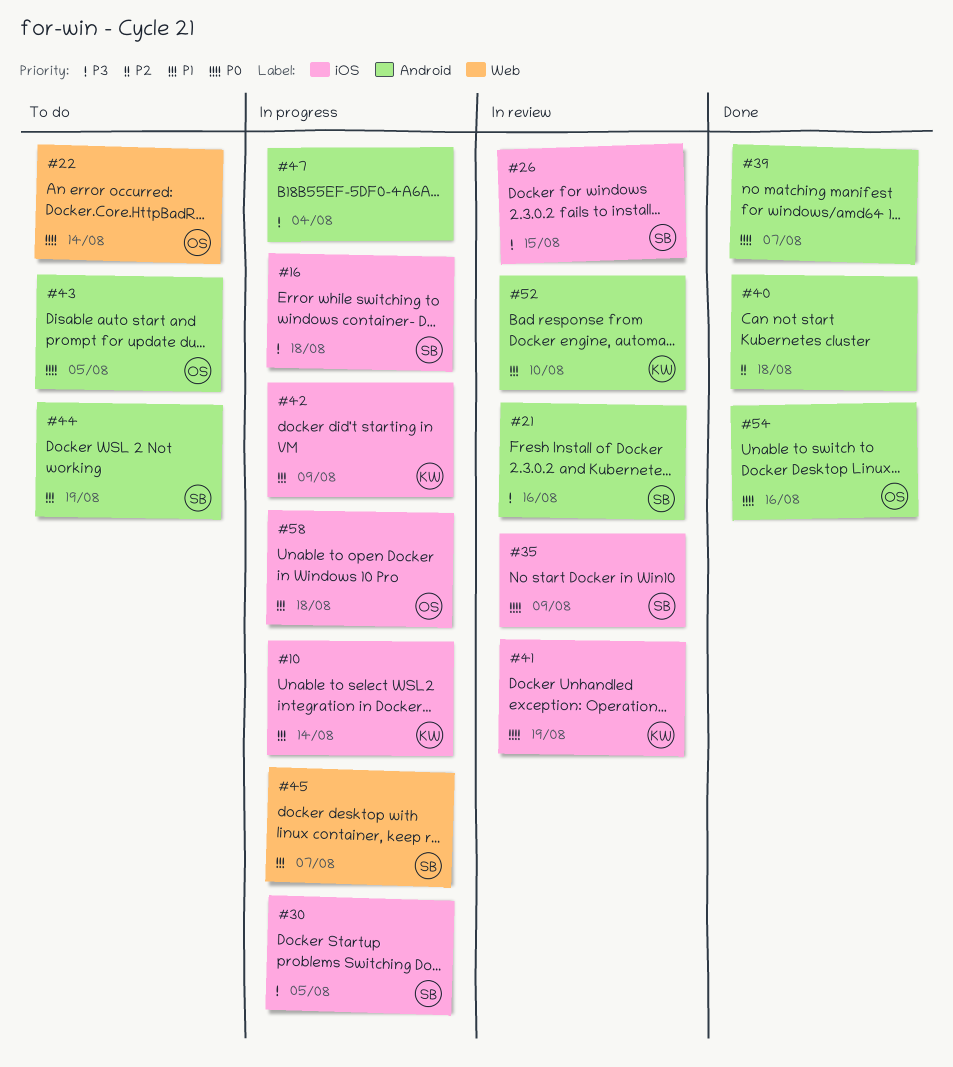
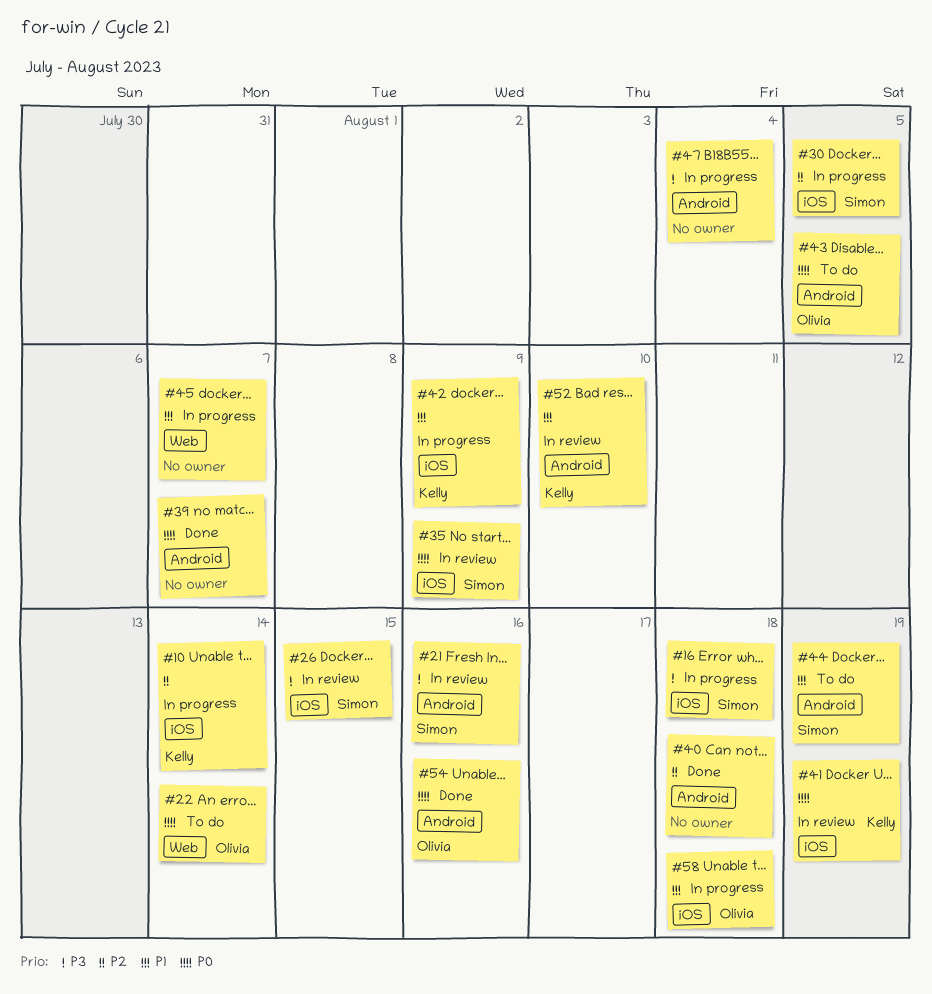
#10, priority: P1 -> P2
#30, priority: P3 -> P2
#45, owner: Simon -> none

